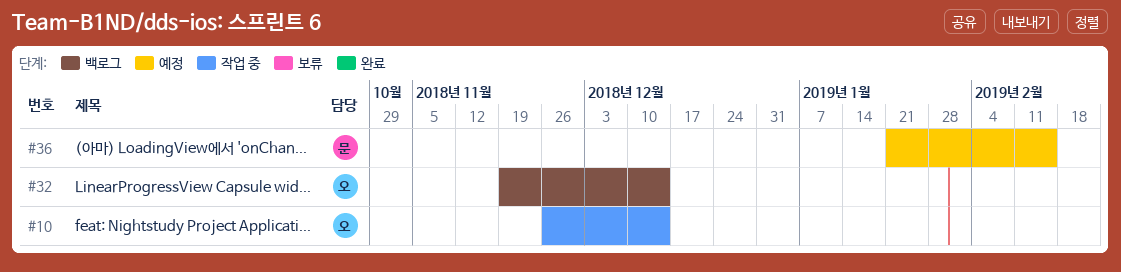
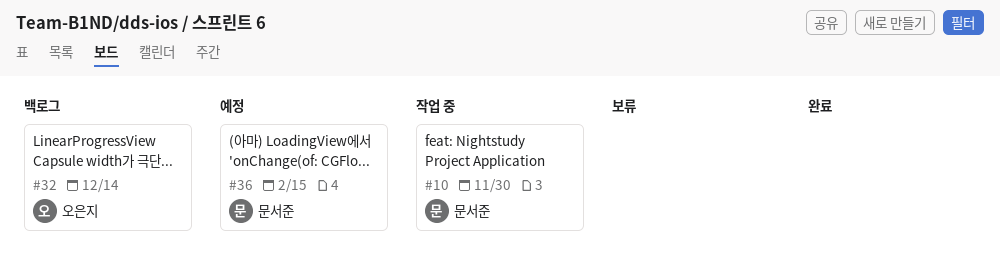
#10, owner: 오은지 -> 문서준
#10, due: Dec 14 -> Nov 30

